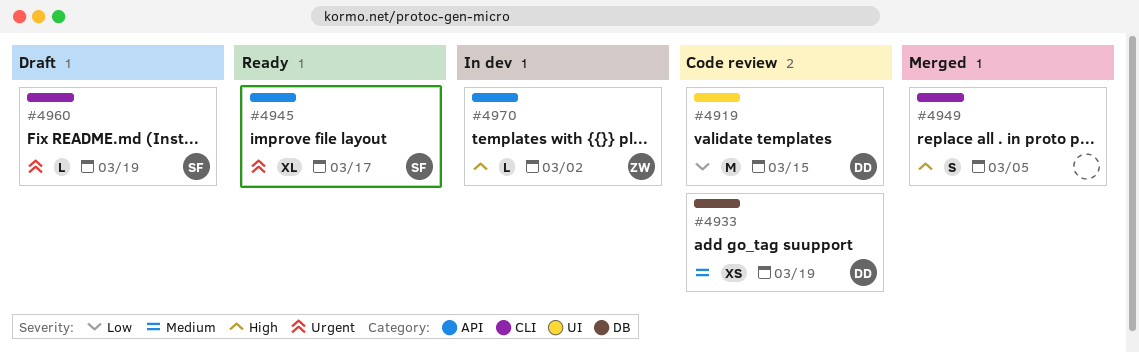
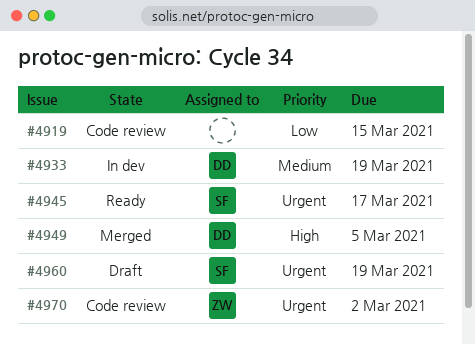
#4919, owner: DD -> none
#4933, status: Code review -> In dev
#4949, owner: none -> DD
#4970, status: In dev -> Code review
#4970, priority: High -> Urgent

